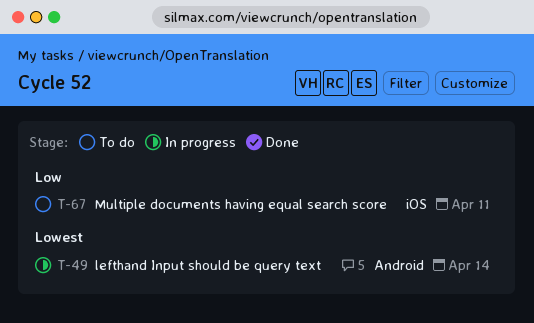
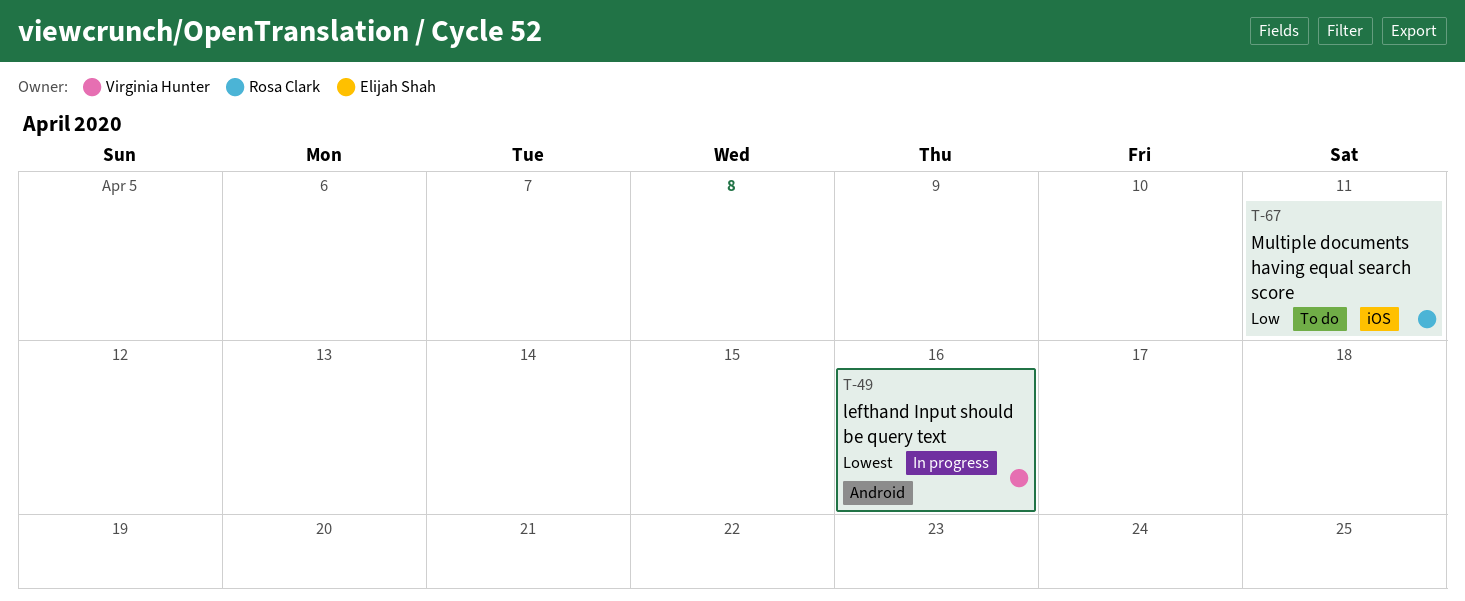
T-49, due: Apr 14 -> Apr 16

